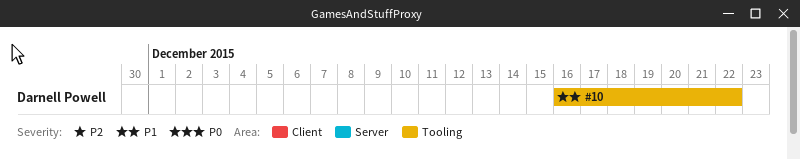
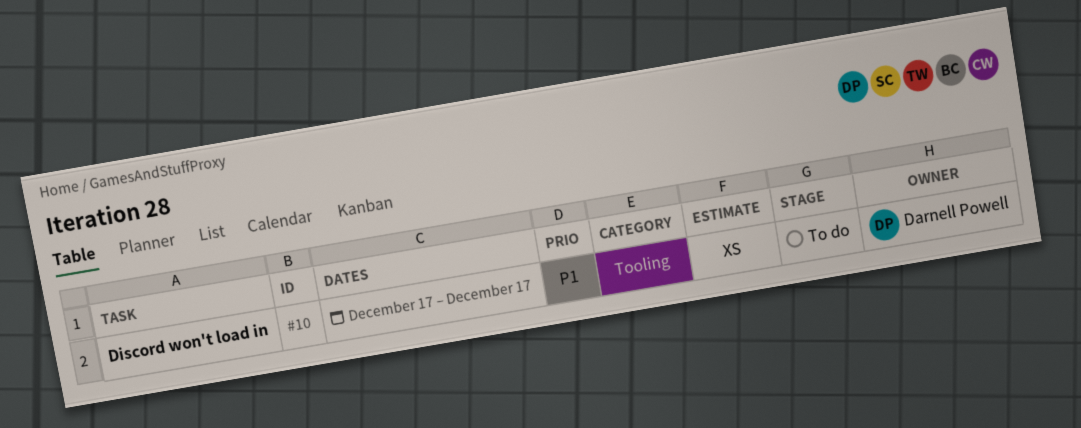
#10, start: Dec 16 -> Dec 17
#10, due: Dec 22 -> Dec 17

